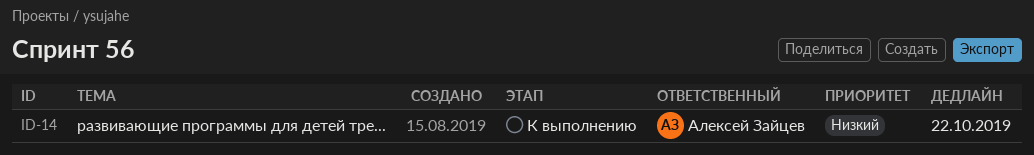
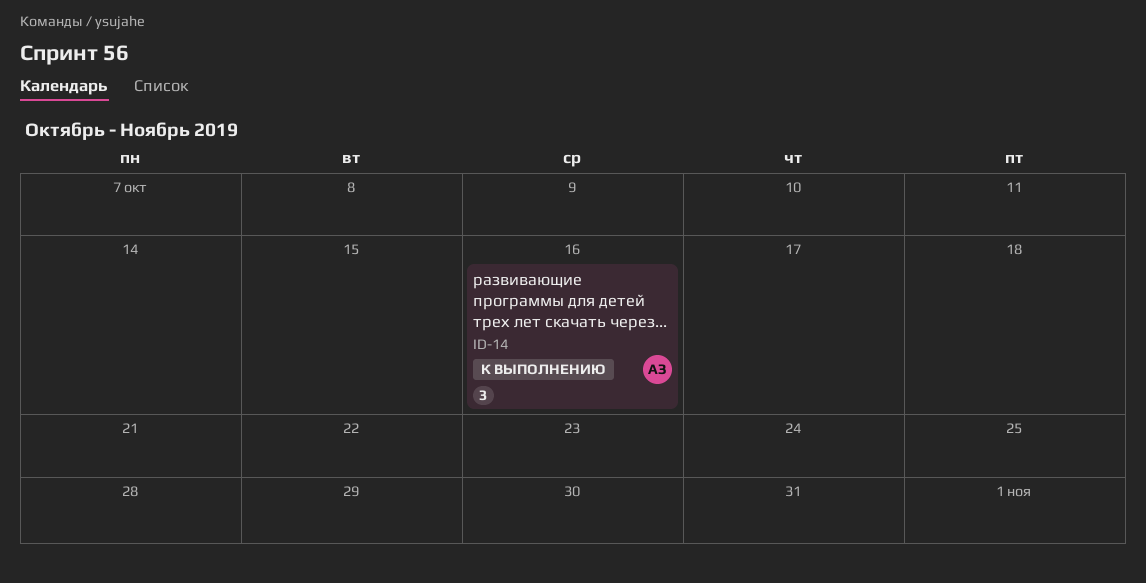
ID-14, due: Oct 22 -> Oct 16

